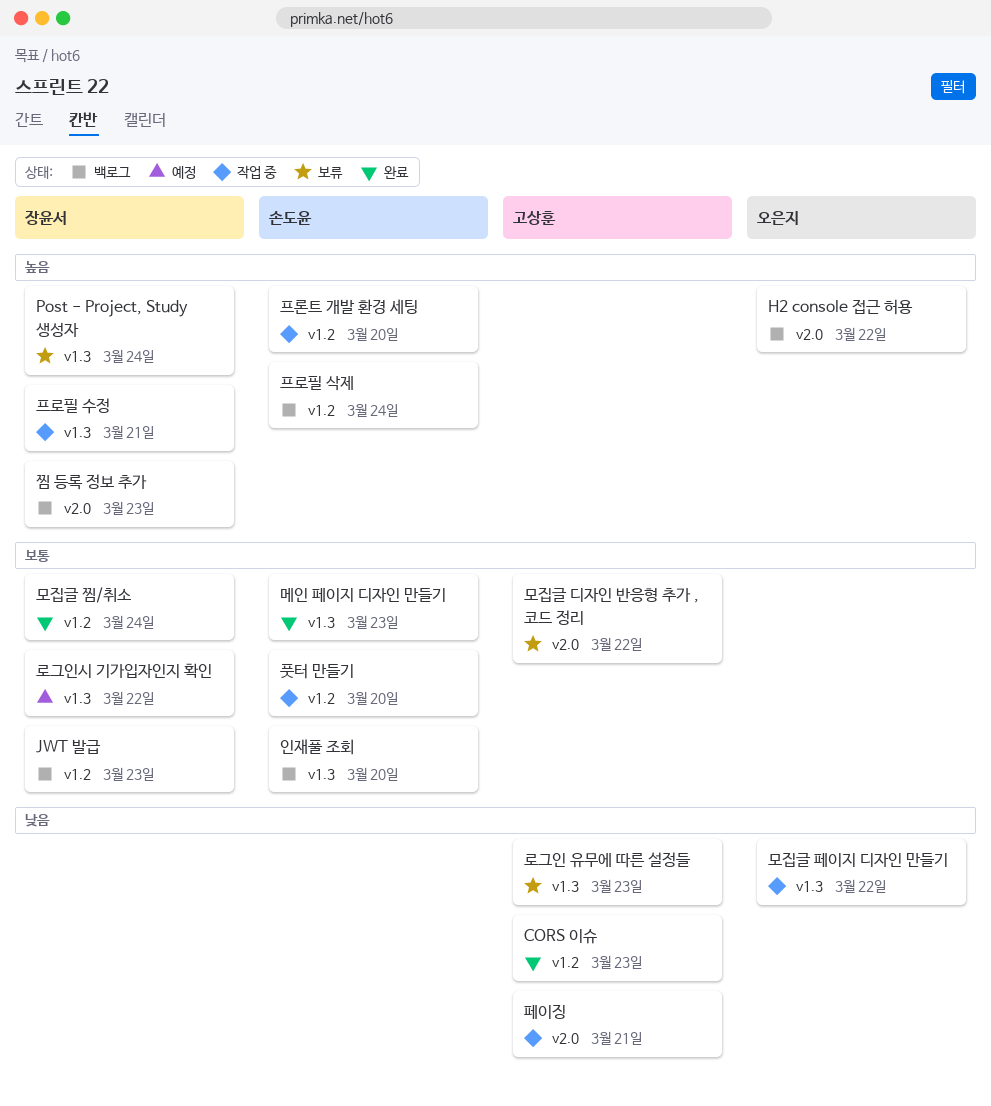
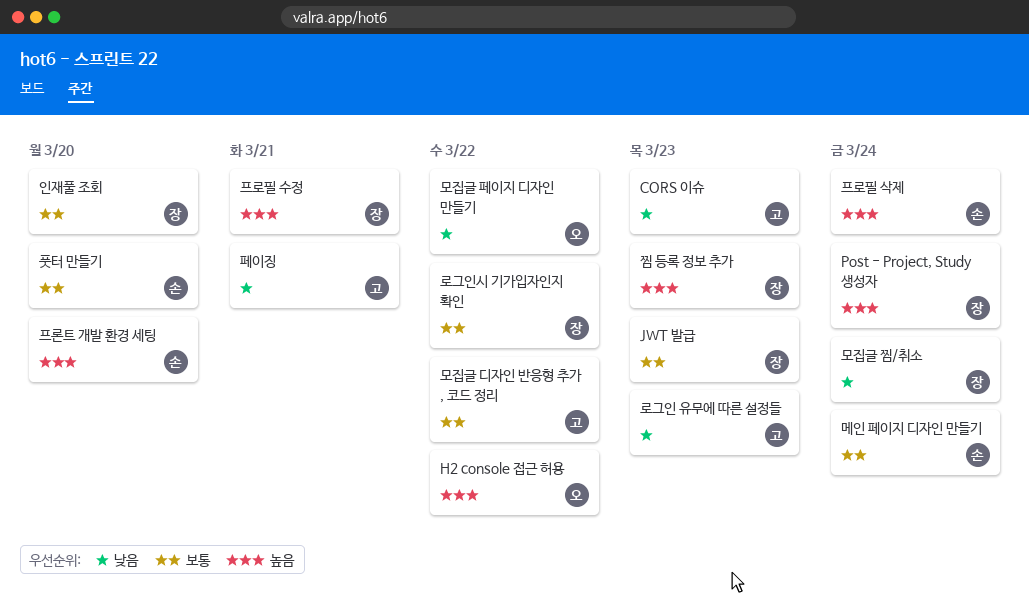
메인 페이지 디자인 만들기, due: Mar 23 -> Mar 24
모집글 찜/취소, priority: 보통 -> 낮음
인재풀 조회, owner: 손도윤 -> 장윤서

